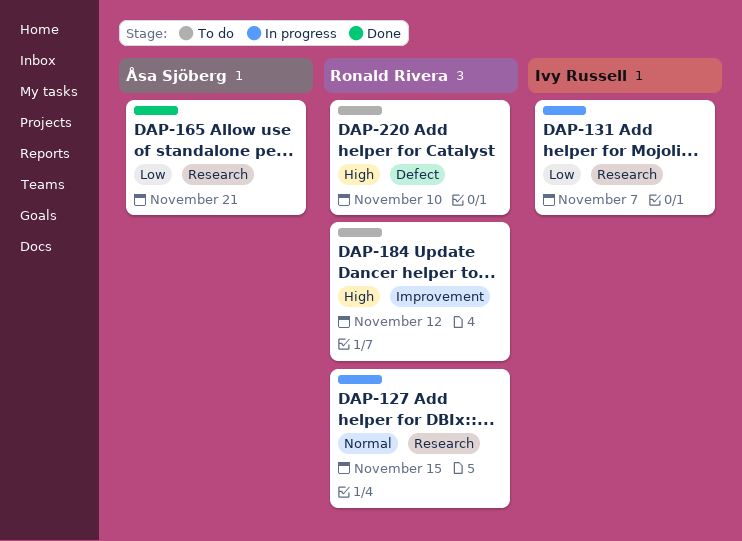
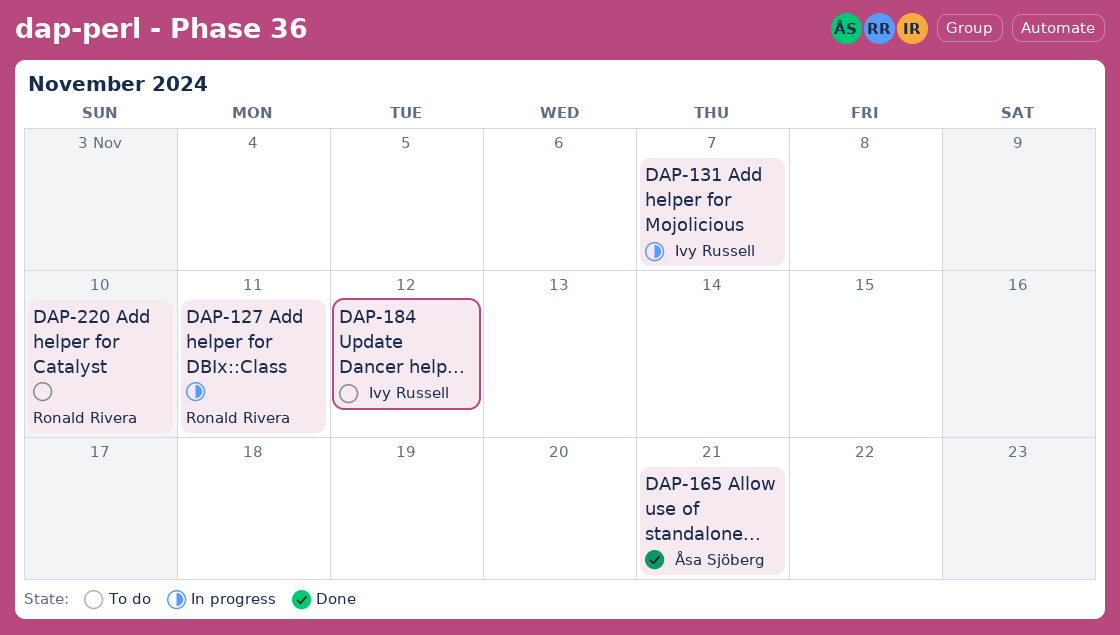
DAP-127, due: Nov 15 -> Nov 11
DAP-184, owner: Ronald Rivera -> Ivy Russell

